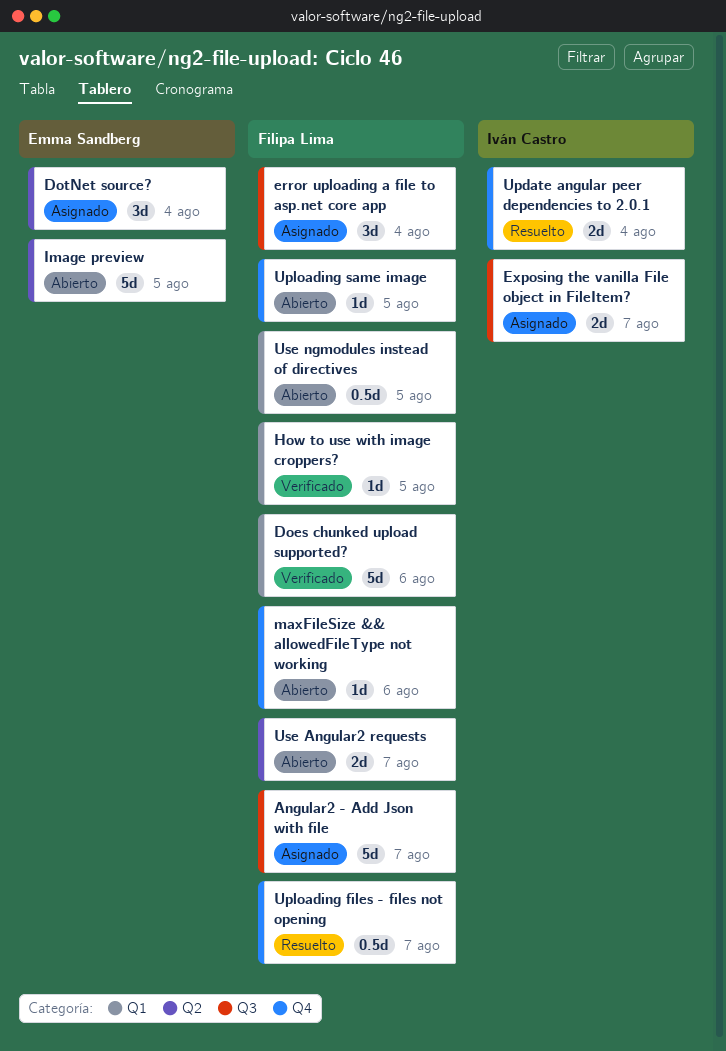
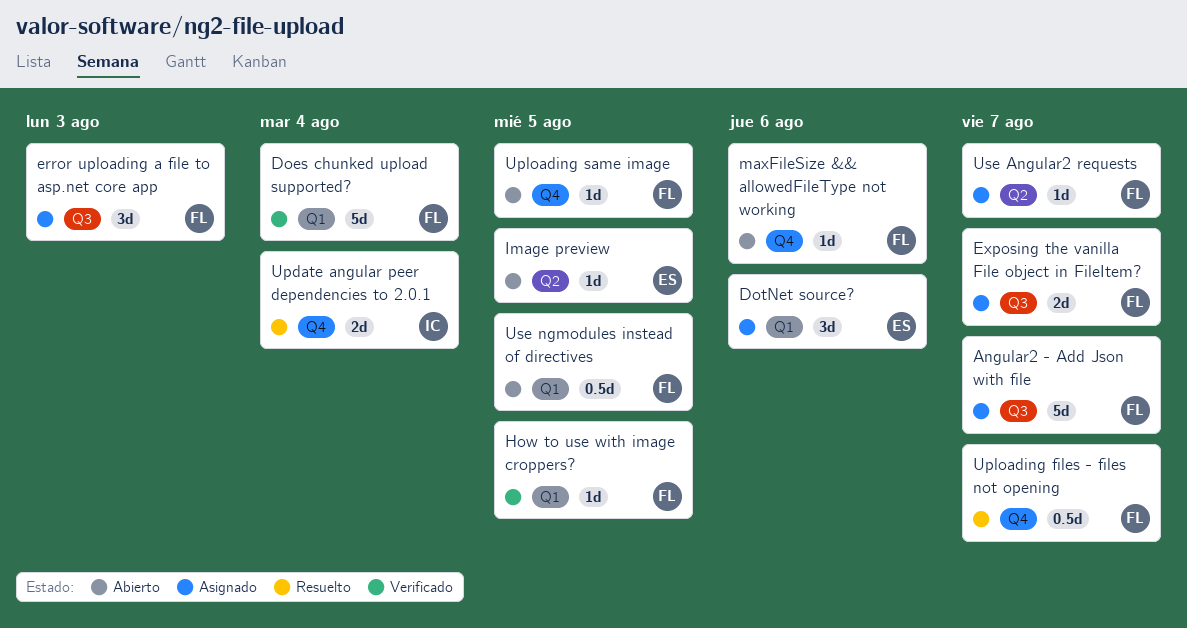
Does chunked upload supported?, due: Aug 6 -> Aug 4
DotNet source?, label: Q2 -> Q1
DotNet source?, due: Aug 4 -> Aug 6
error uploading a file to asp.net core app, due: Aug 4 -> Aug 3
Exposing the vanilla File object in FileItem?, owner: Iván Castro -> Filipa Lima
Image preview, estimate: 5d -> 1d
Use Angular2 requests, status: Abierto -> Asignado
Use Angular2 requests, estimate: 2d -> 1d

